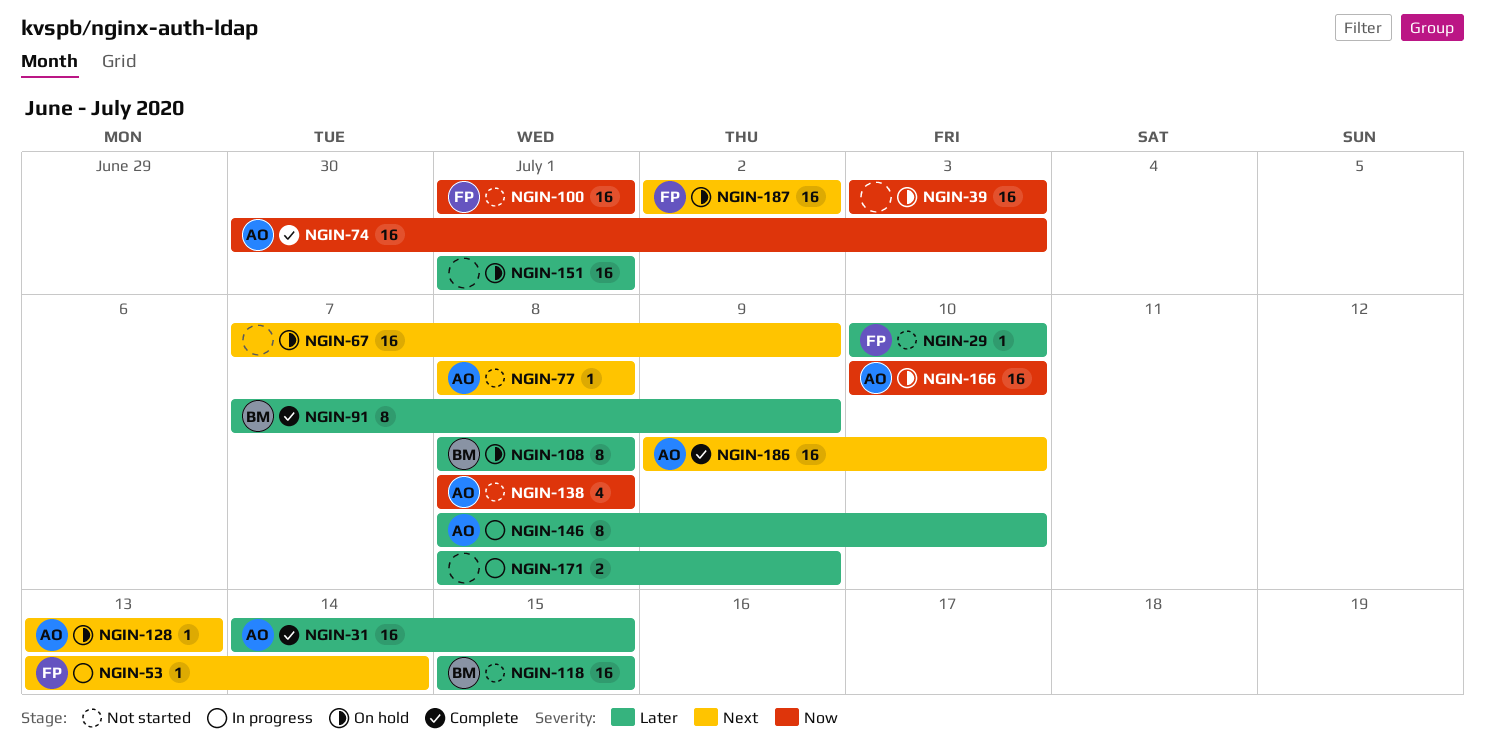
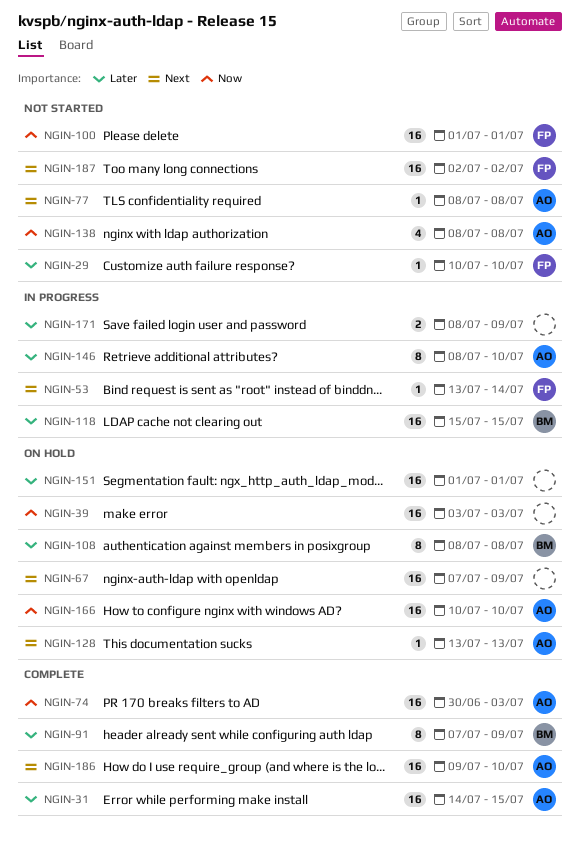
NGIN-118, status: Not started -> In progress
NGIN-187, status: On hold -> Not started

